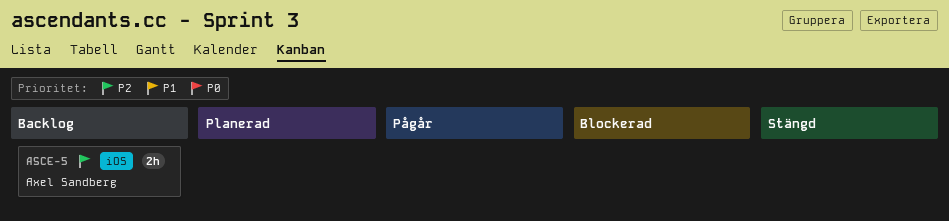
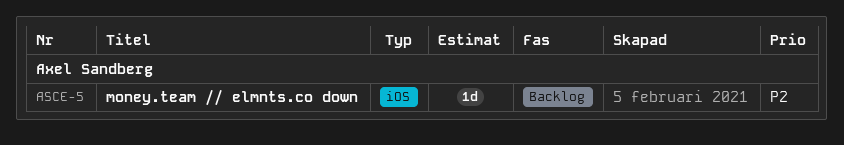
ASCE-5, estimate: 2h -> 1d

